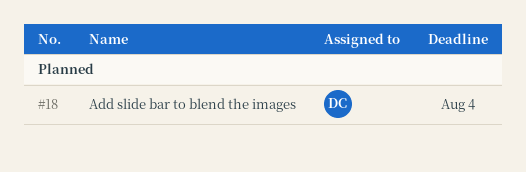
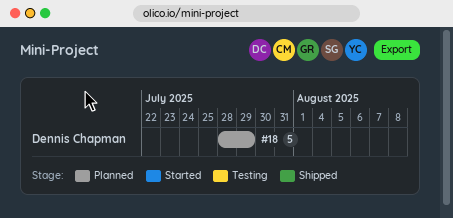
#18, due: Aug 4 -> Jul 29

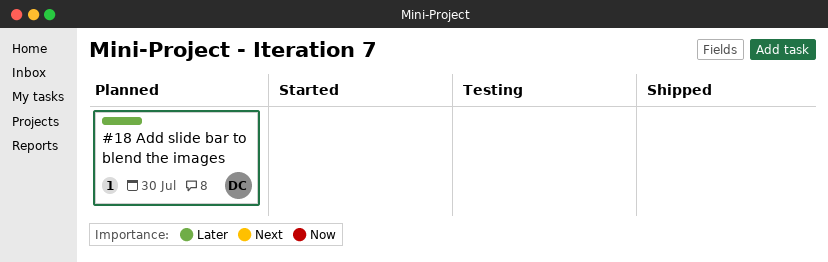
#18, estimate: 5 -> 1
#18, due: Jul 29 -> Jul 30

